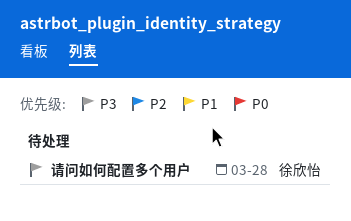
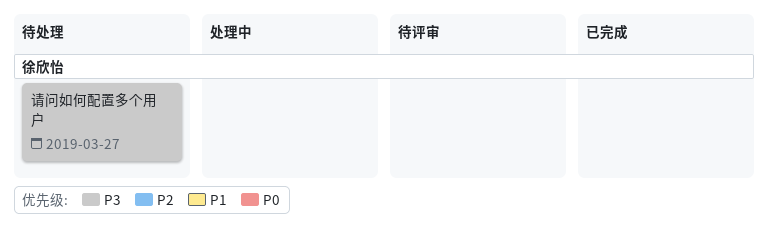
请问如何配置多个用户, due: Mar 28 -> Mar 27

